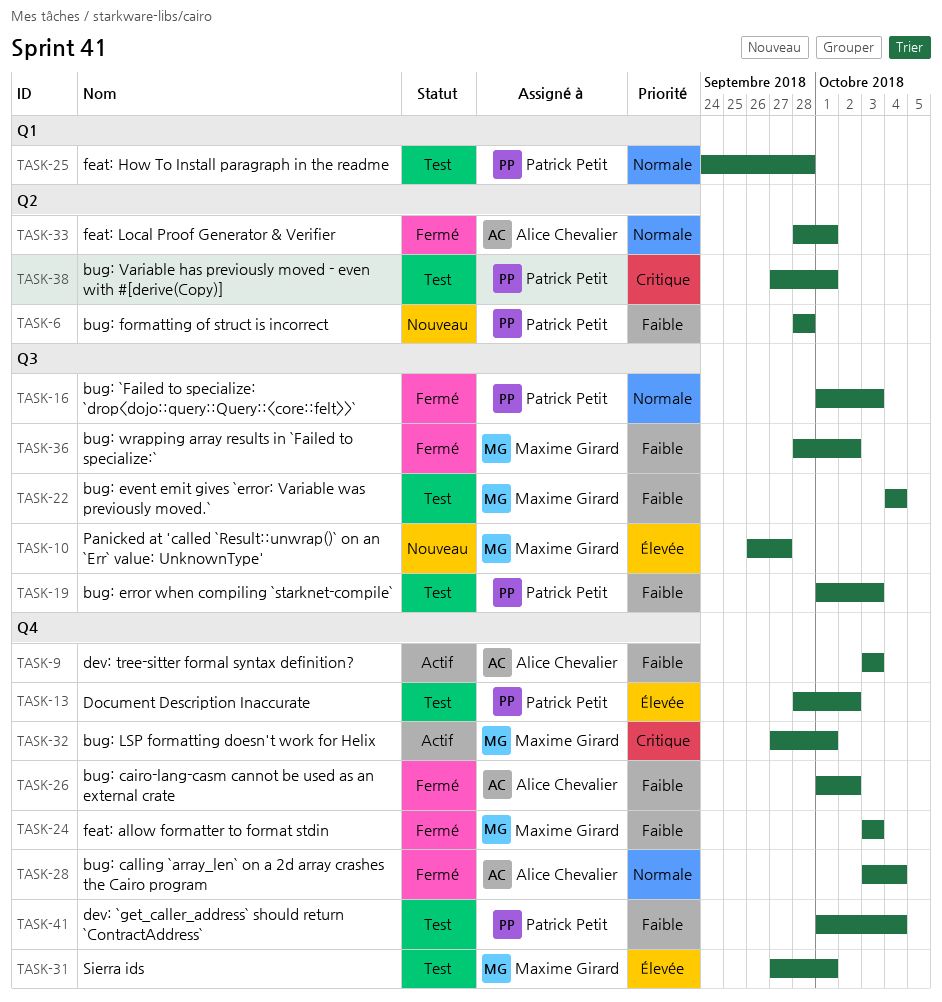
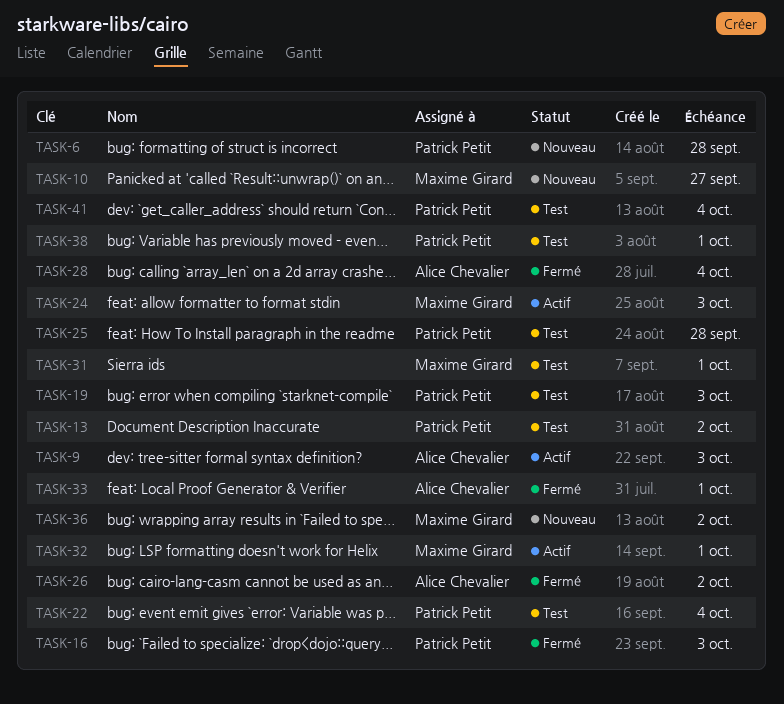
TASK-22, owner: Maxime Girard -> Patrick Petit
TASK-24, status: Fermé -> Actif
TASK-36, status: Fermé -> Nouveau

